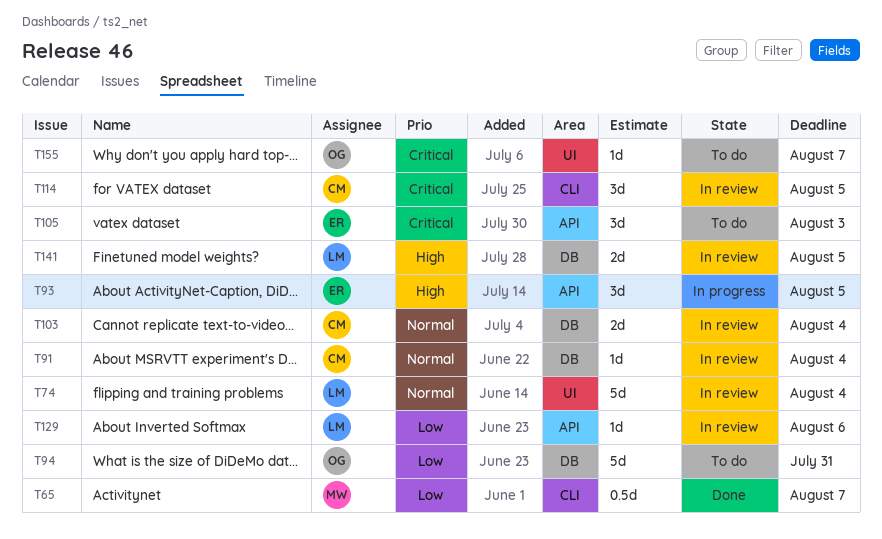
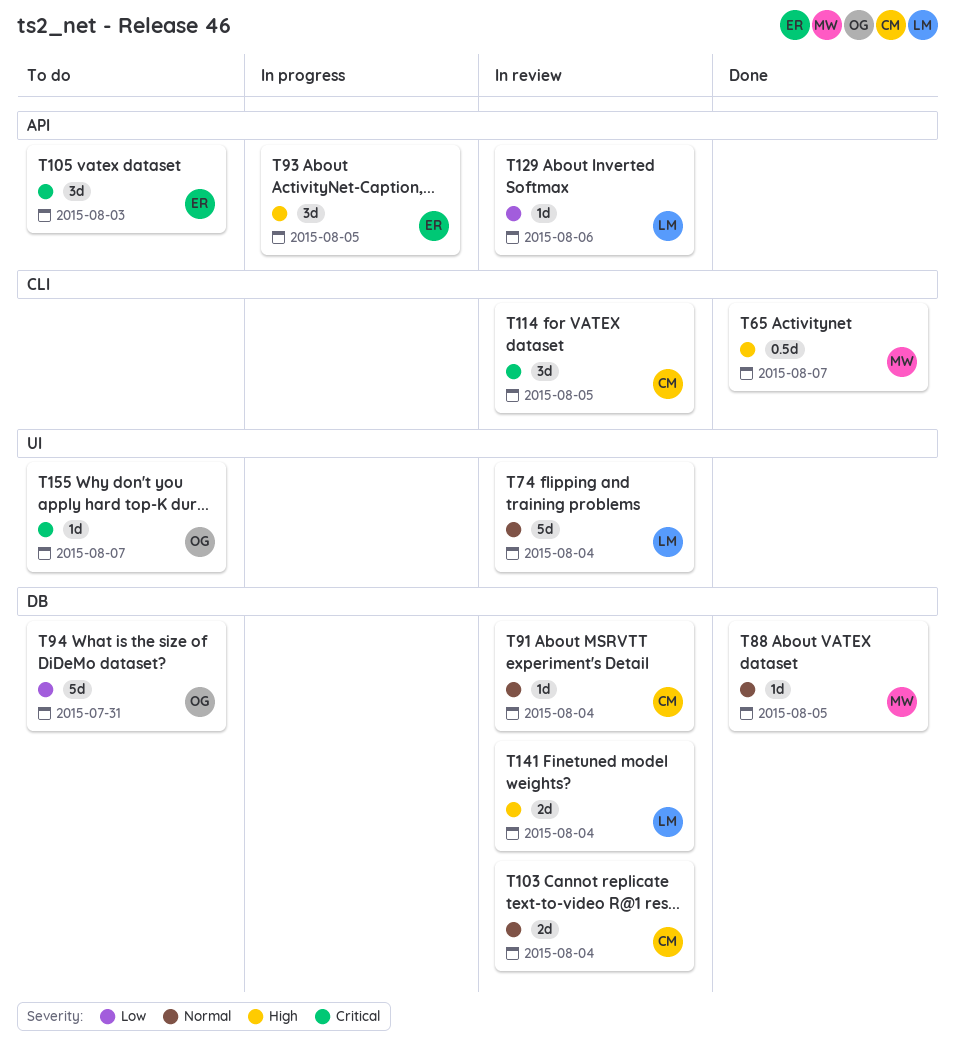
T65, priority: Low -> High
T88: none -> present
T141, due: Aug 5 -> Aug 4

